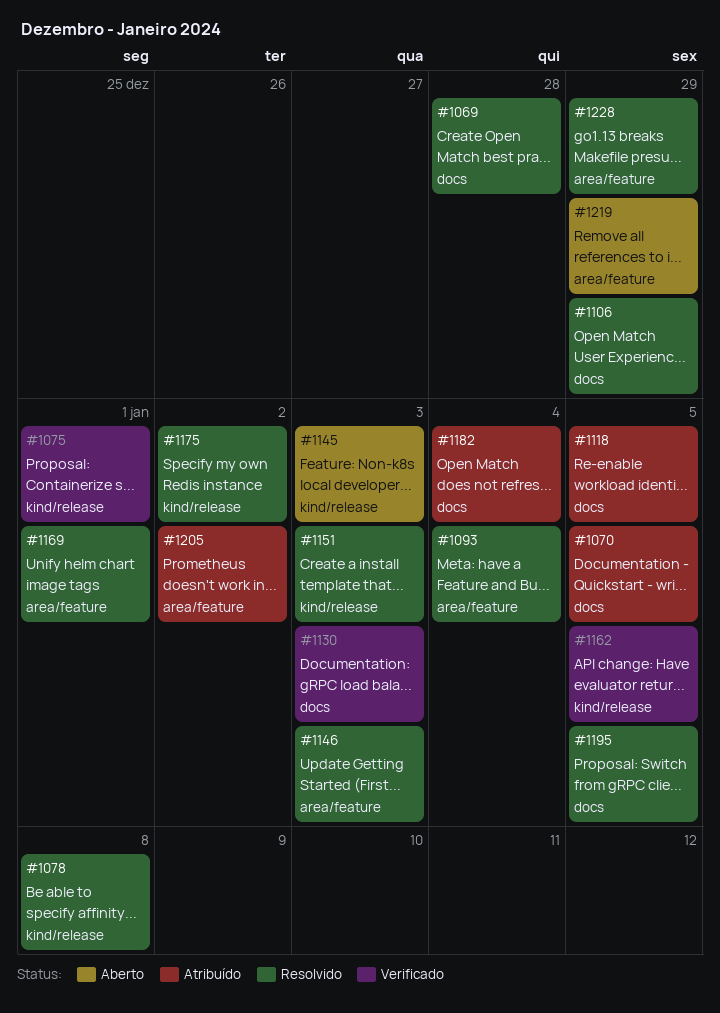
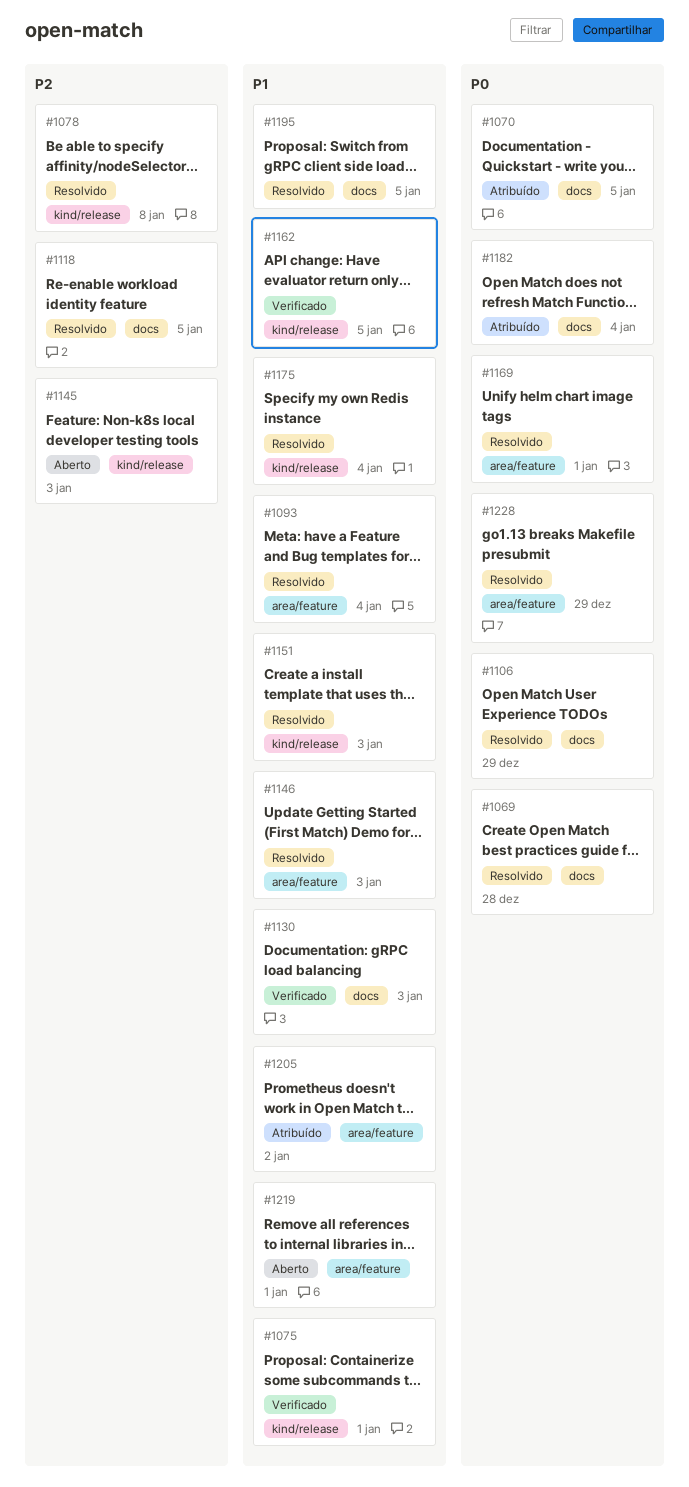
#1118, status: Atribuído -> Resolvido
#1175, due: Jan 2 -> Jan 4
#1219, due: Dec 29 -> Jan 1

